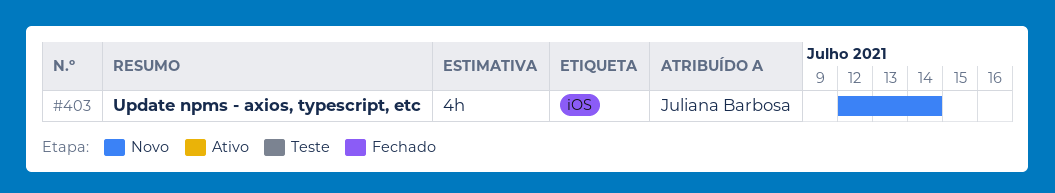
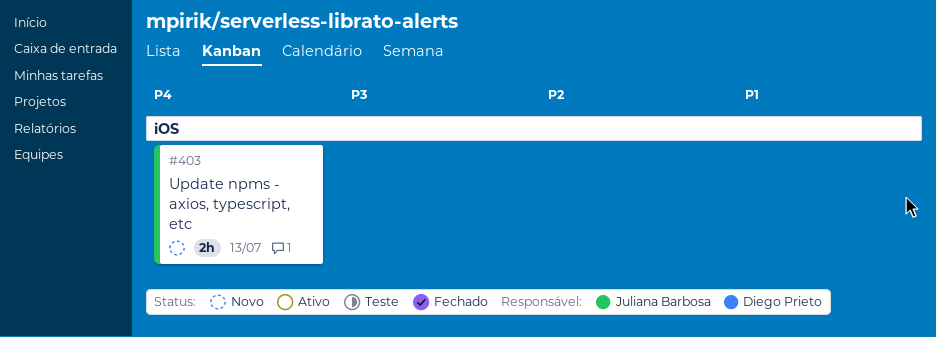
#403, estimate: 4h -> 2h
#403, due: Jul 14 -> Jul 13

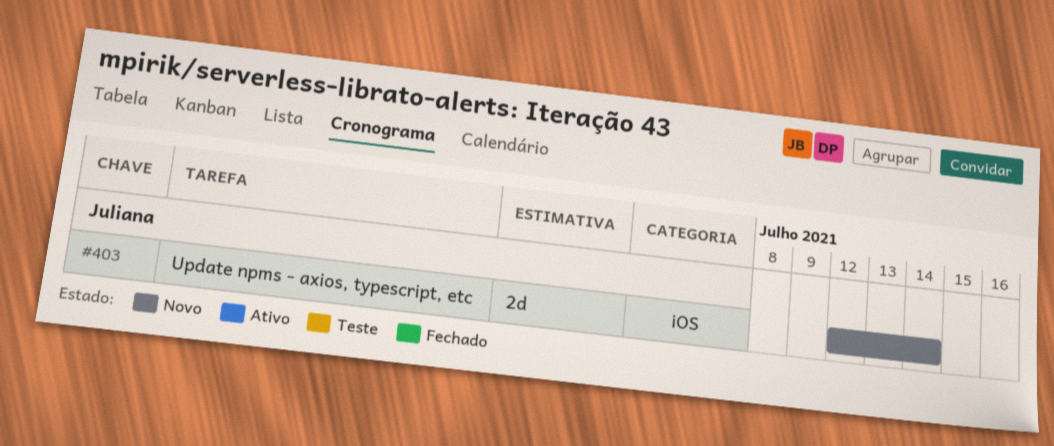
#403, estimate: 2h -> 2d
#403, due: Jul 13 -> Jul 14

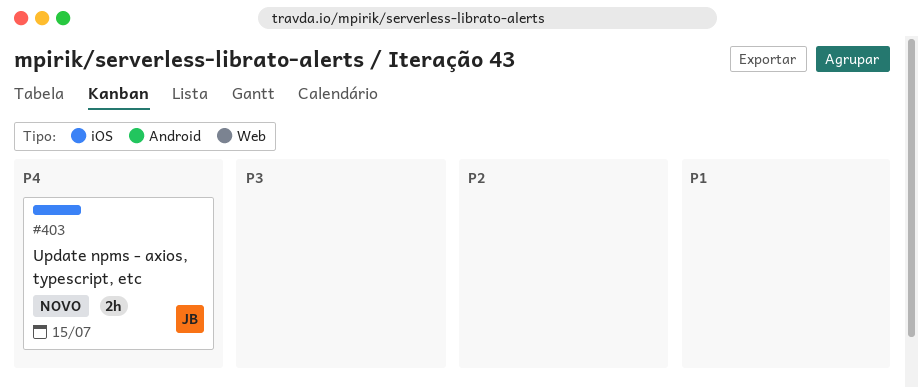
#403, estimate: 2d -> 2h
#403, due: Jul 14 -> Jul 15

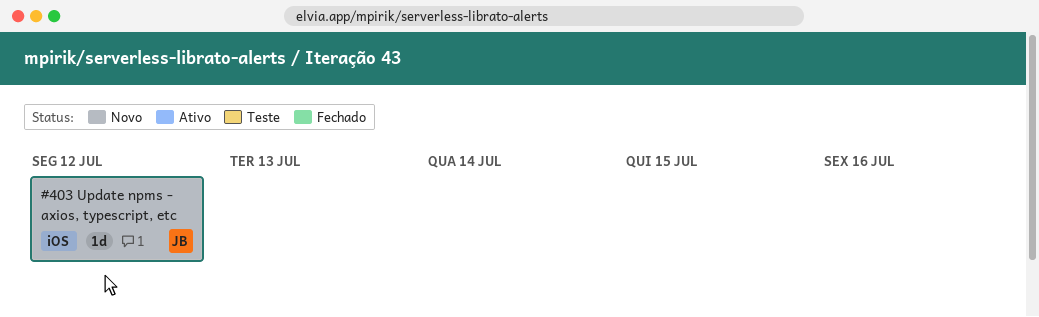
#403, estimate: 2h -> 1d
#403, due: Jul 15 -> Jul 12

